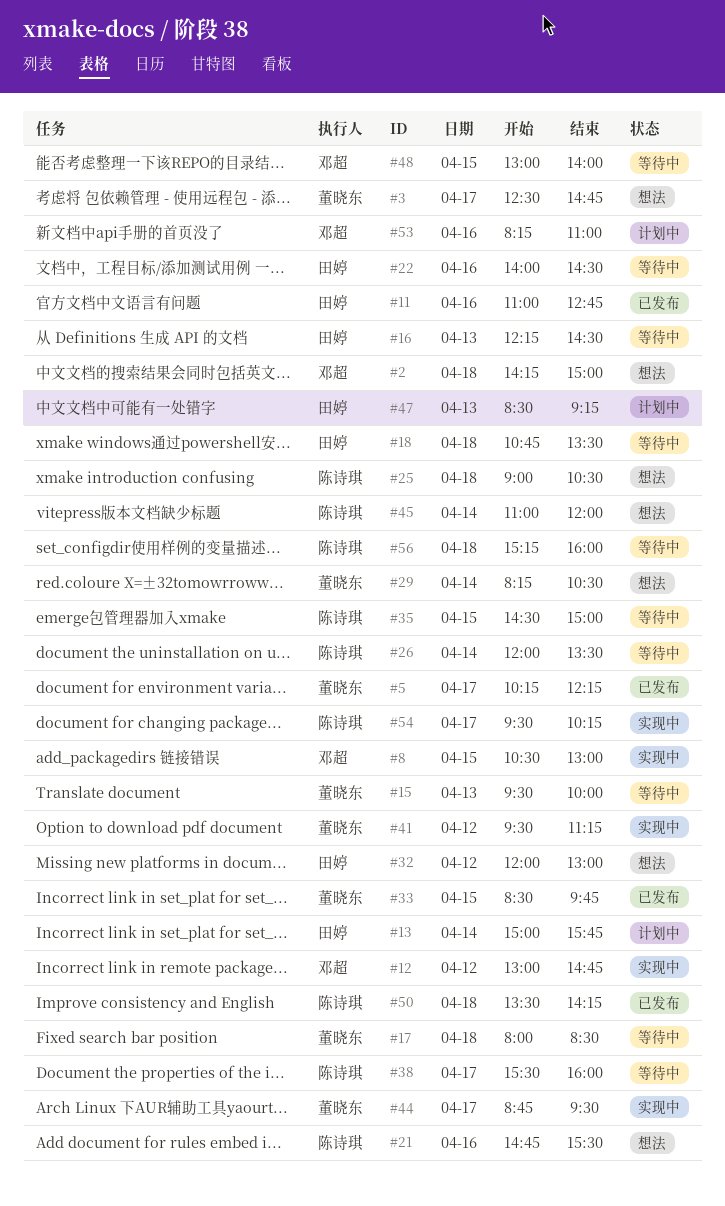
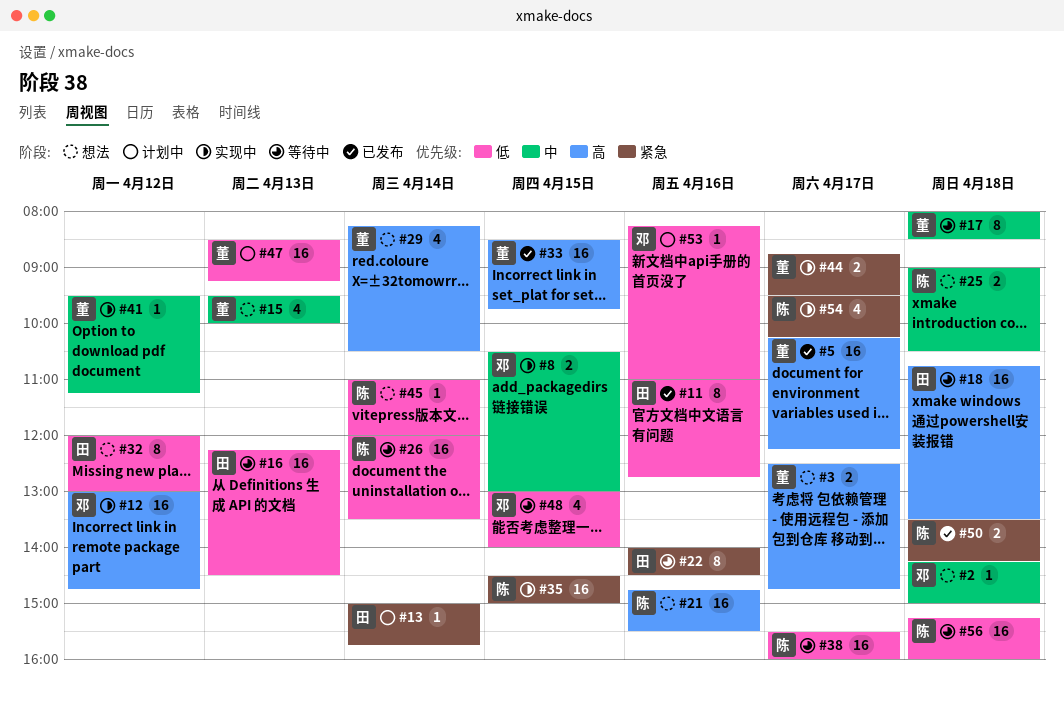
#15, status: 等待中 -> 想法
#35, status: 等待中 -> 实现中
#47, owner: 田婷 -> 董晓东

